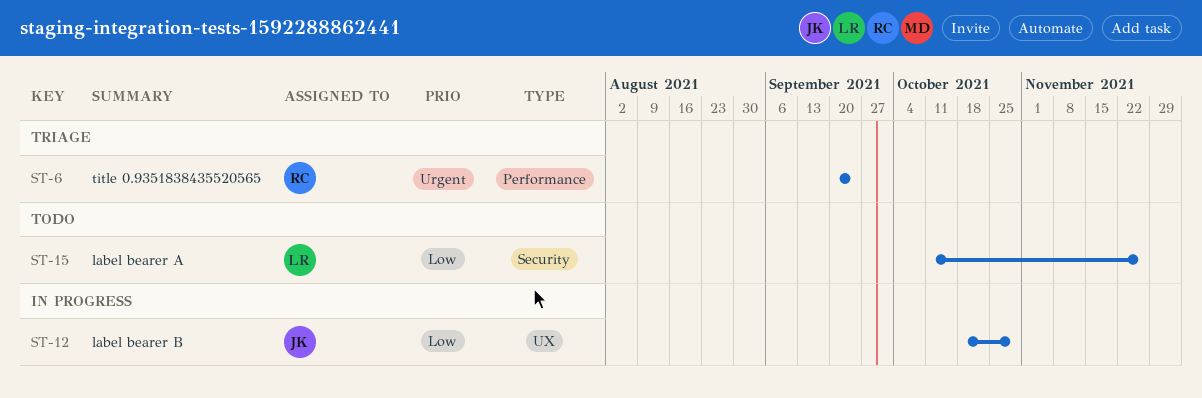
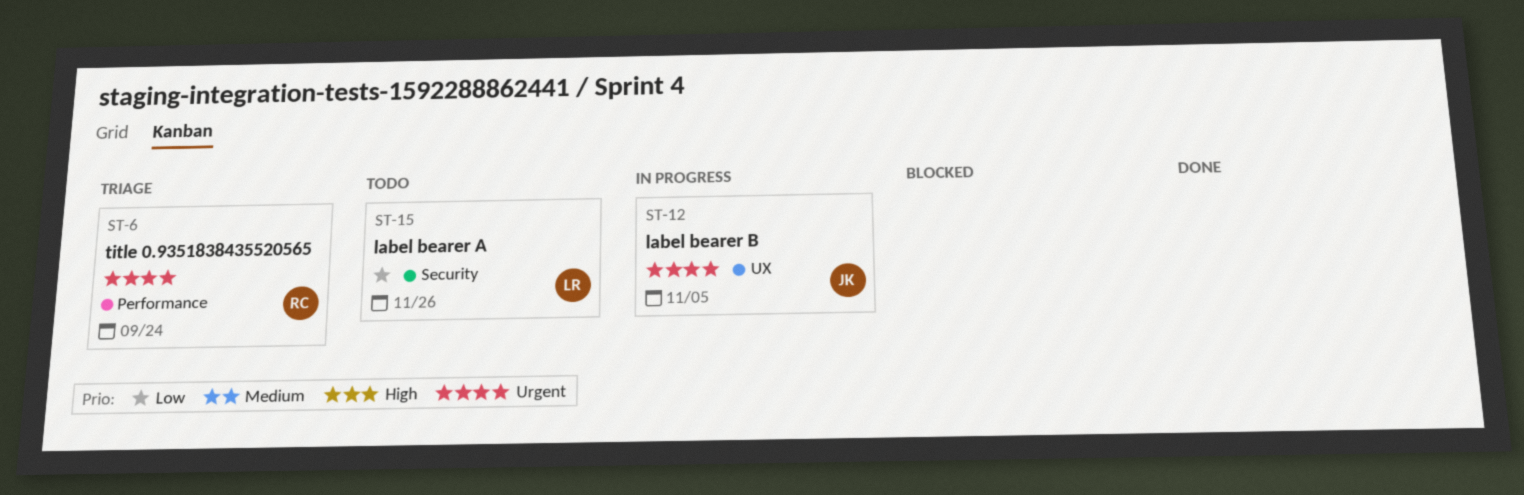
ST-12, priority: Low -> Urgent
ST-12, due: Oct 29 -> Nov 5

